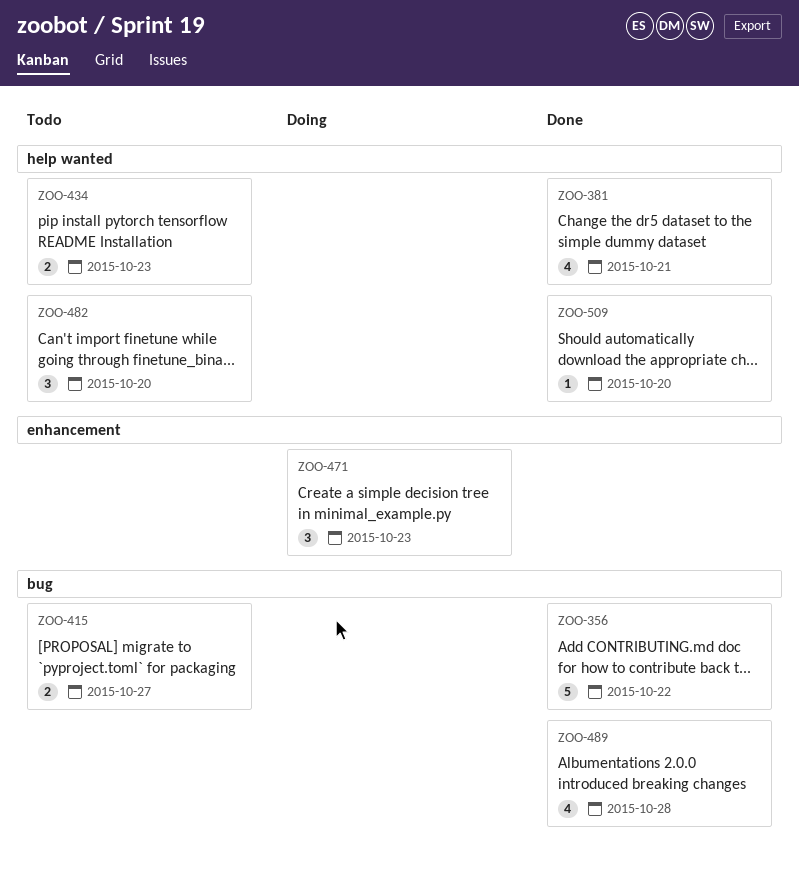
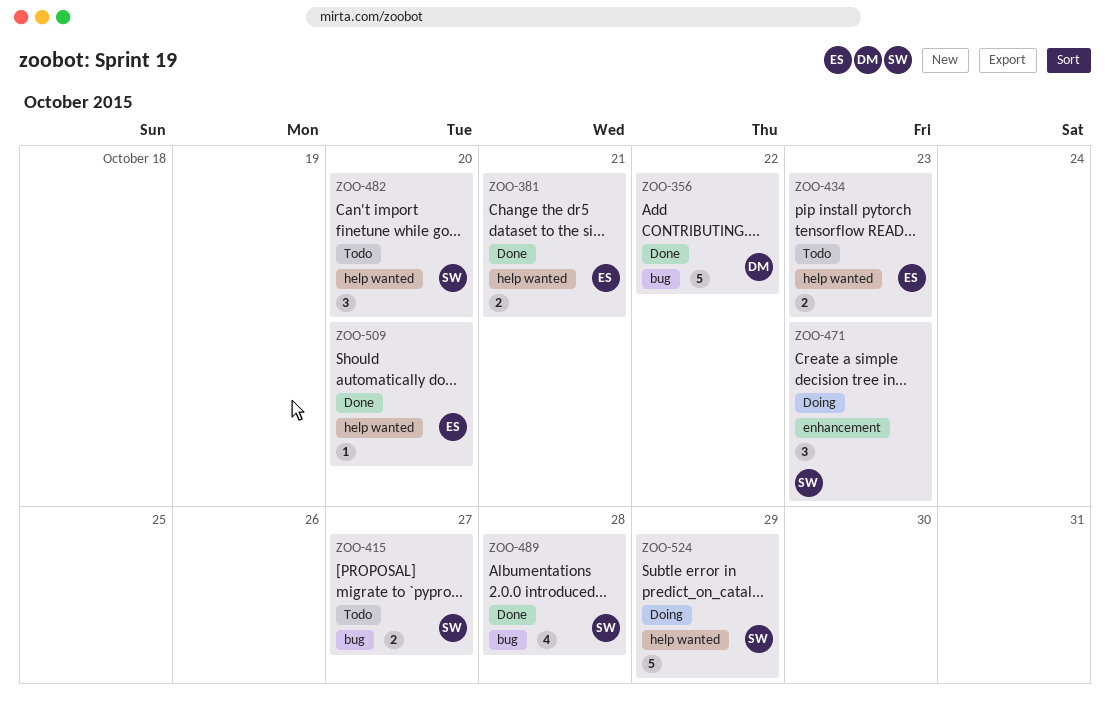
ZOO-381, estimate: 4 -> 2
ZOO-524: none -> present

